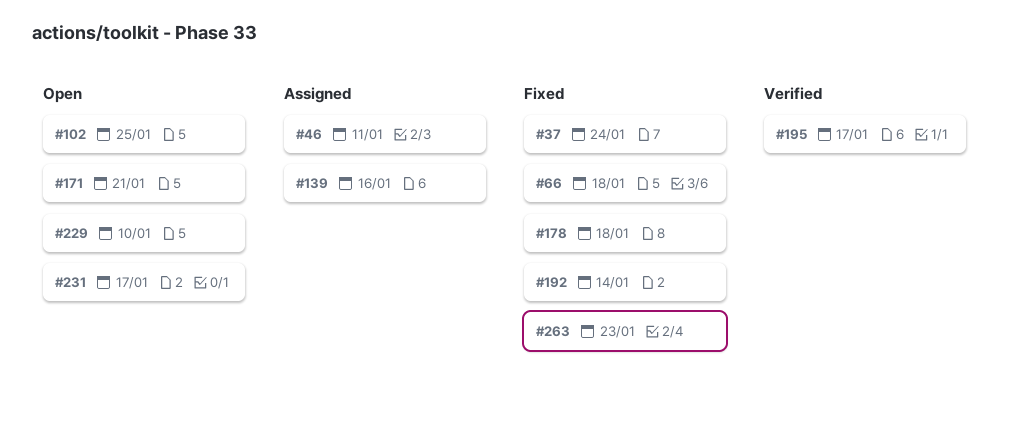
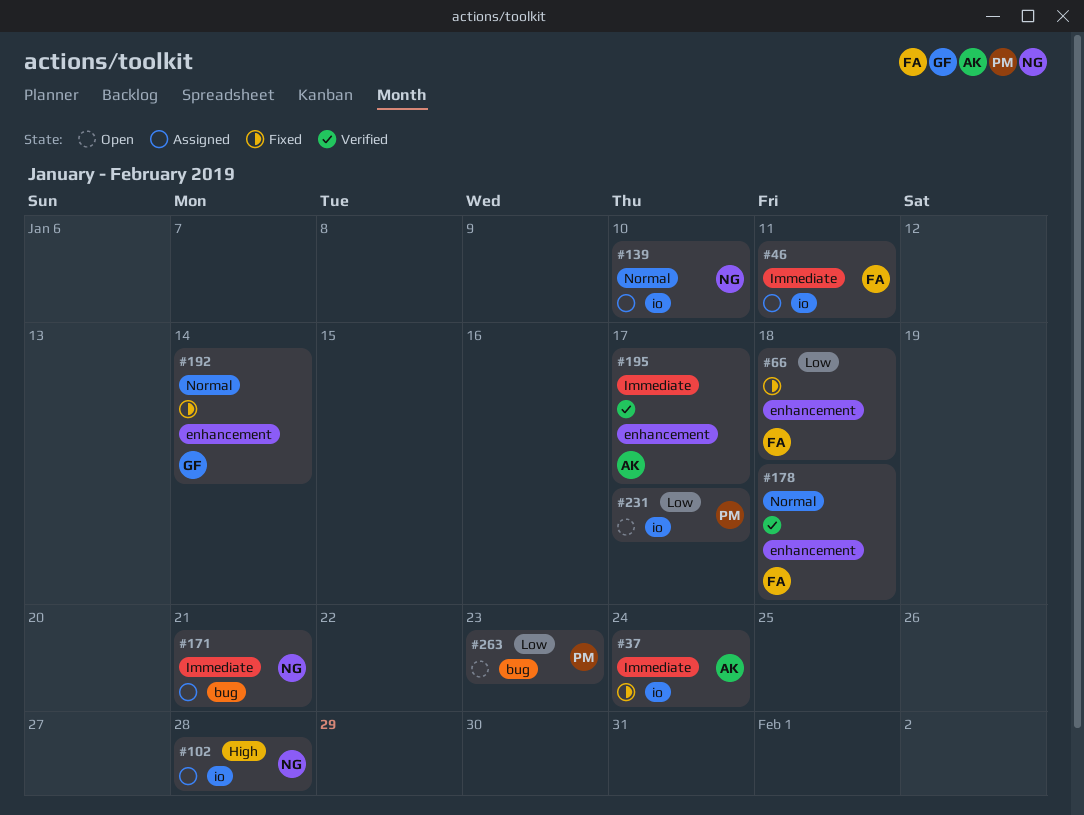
#102, status: Open -> Assigned
#102, due: Jan 25 -> Jan 28
#139, due: Jan 16 -> Jan 10
#171, status: Open -> Assigned
#178, status: Fixed -> Verified
#229: present -> none
#263, status: Fixed -> Open

